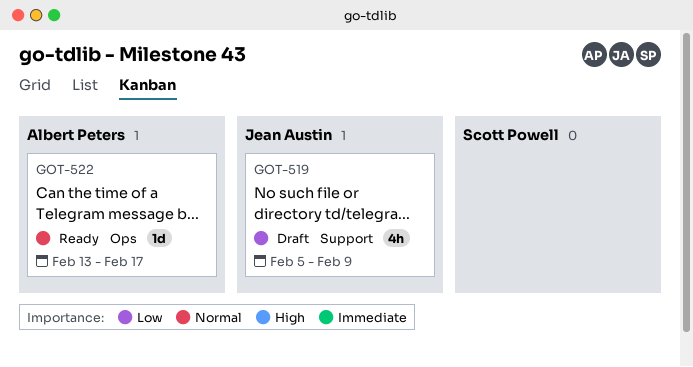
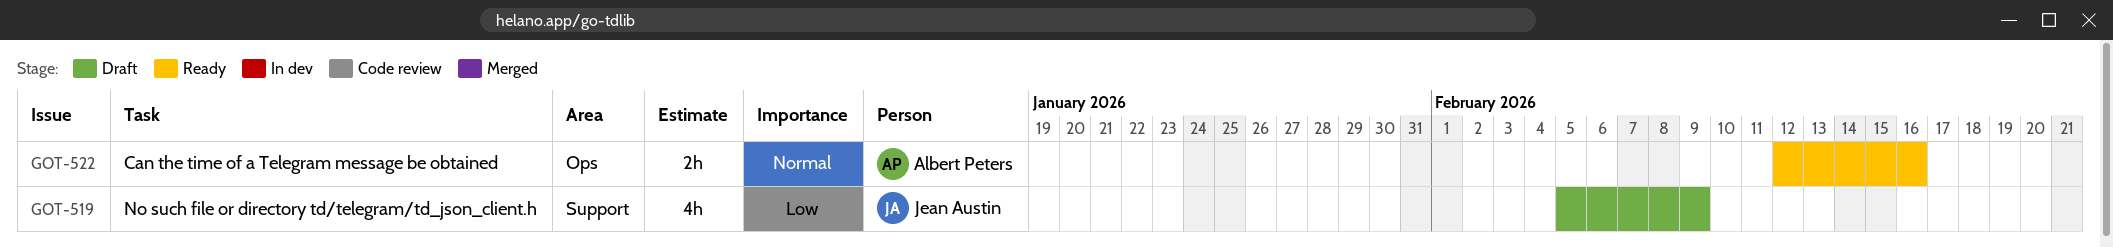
GOT-522, estimate: 1d -> 2h
GOT-522, start: Feb 13 -> Feb 12
GOT-522, due: Feb 17 -> Feb 16

